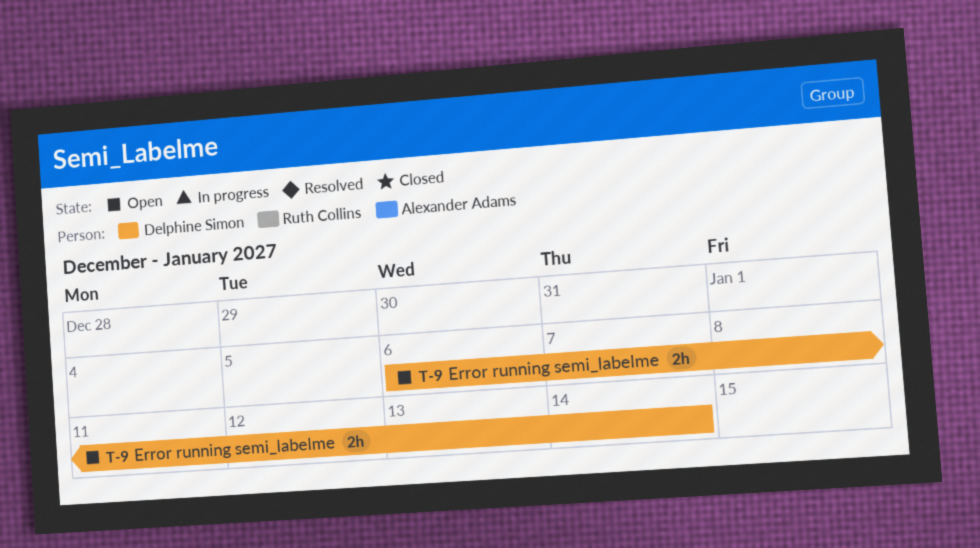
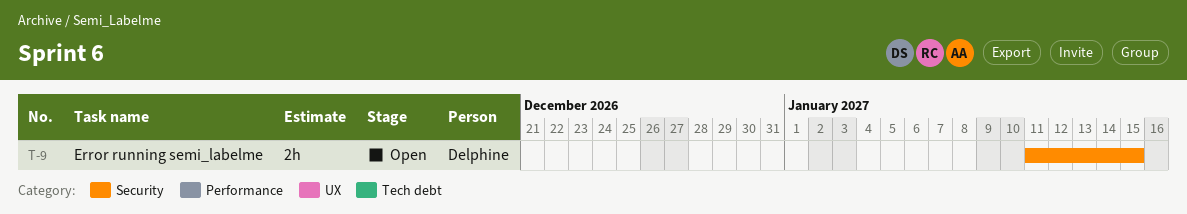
T-9, start: Jan 6 -> Jan 11
T-9, due: Jan 14 -> Jan 15

